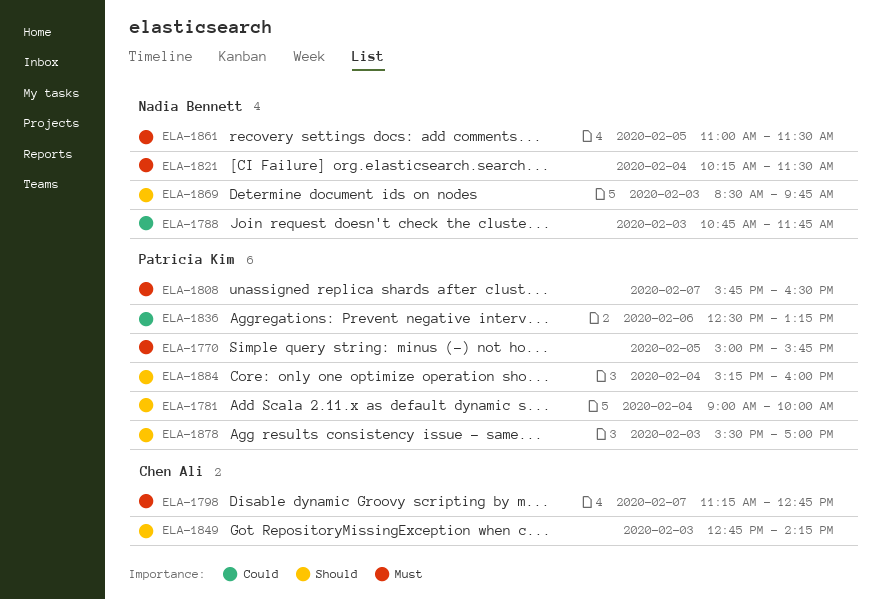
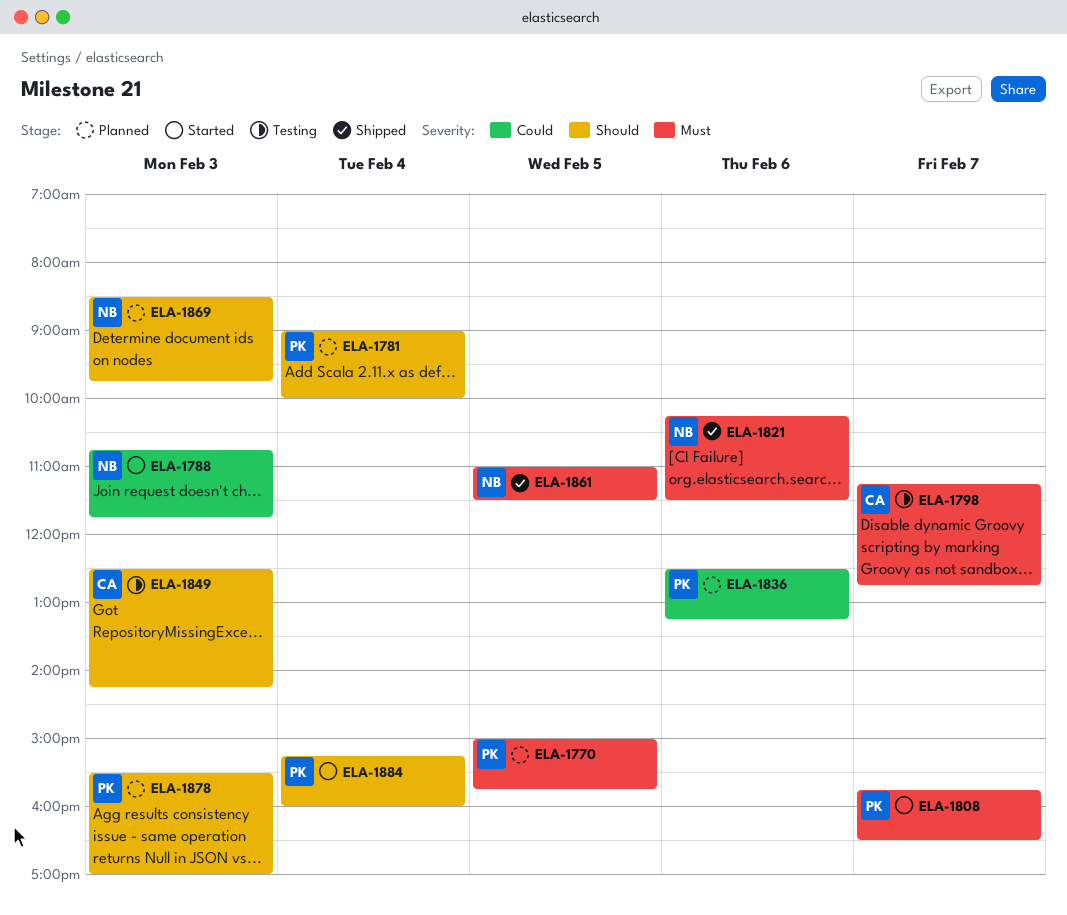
ELA-1821, day: Feb 4 -> Feb 6
ELA-1849, begins: 12:45 -> 12:30

